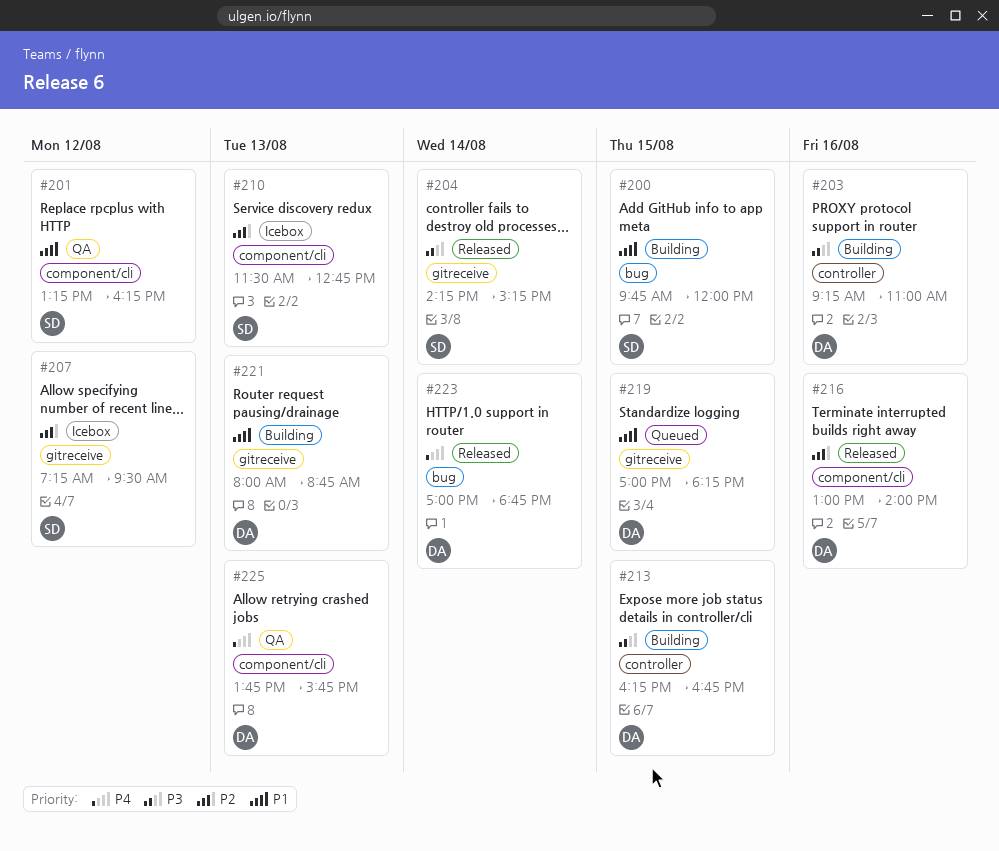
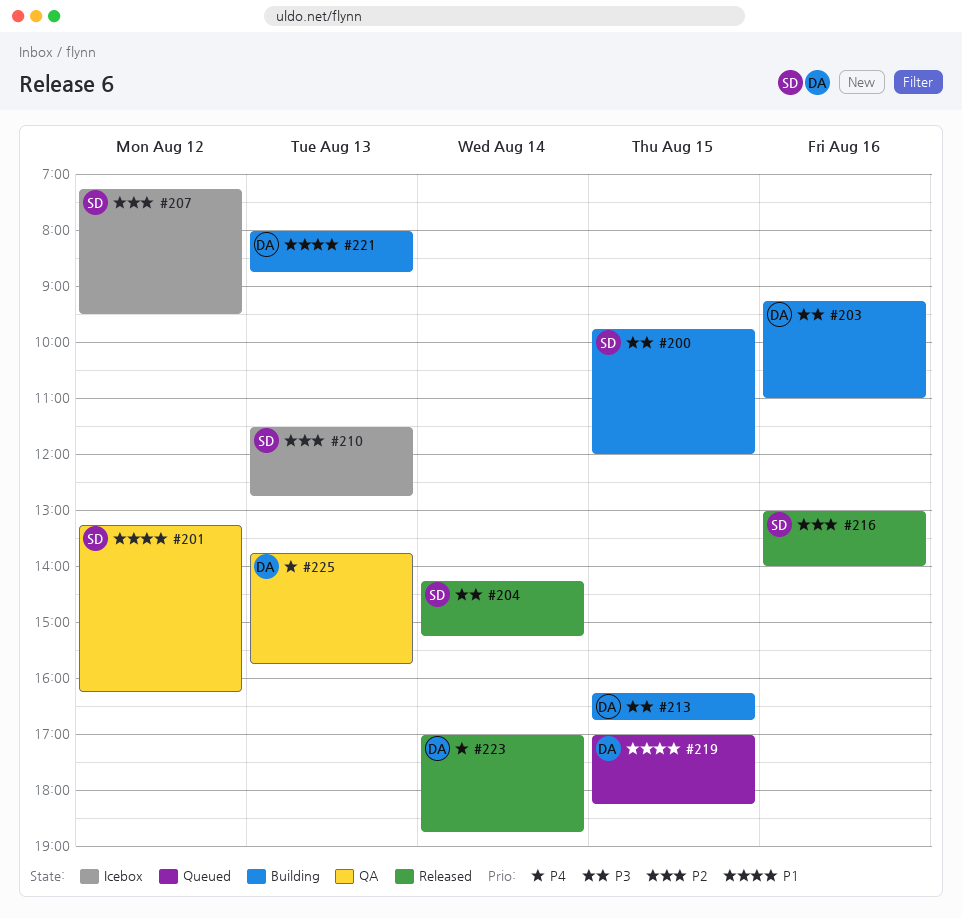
#200, priority: P1 -> P3
#216, owner: DA -> SD

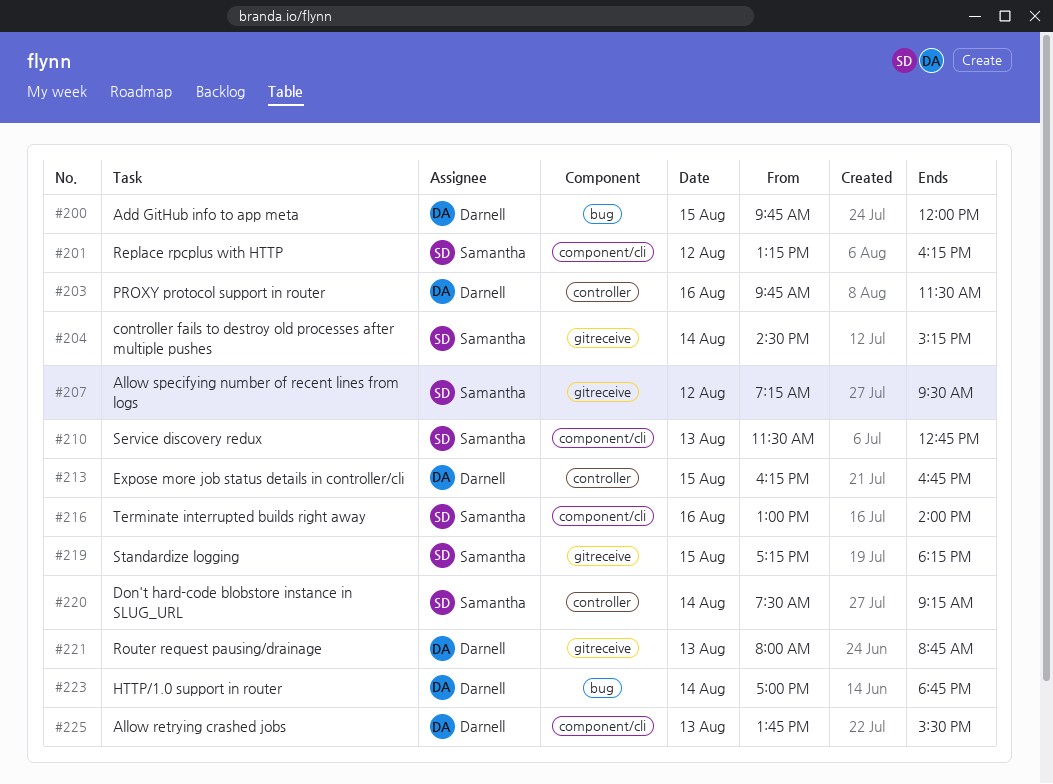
#200, owner: Samantha -> Darnell
#203, begins: 09:15 -> 09:45
#203, ends: 11:00 -> 11:30
#204, begins: 14:15 -> 14:30
#219, owner: Darnell -> Samantha
#219, begins: 17:00 -> 17:15
#220: none -> present
#225, ends: 15:45 -> 15:30

